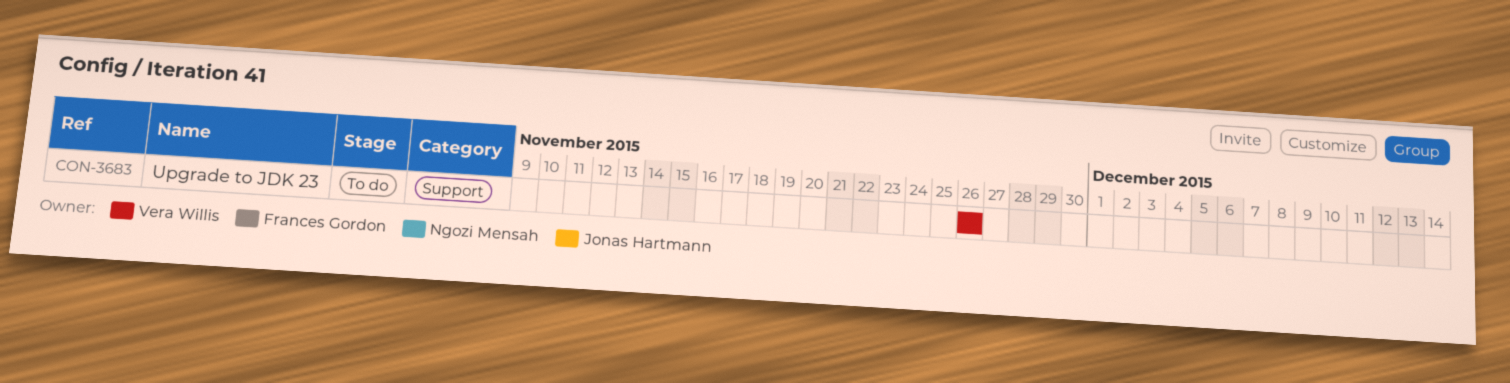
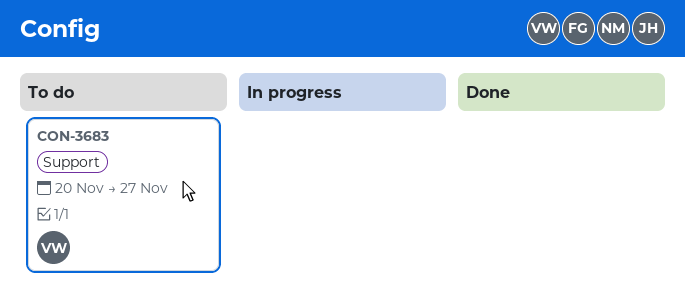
CON-3683, start: Nov 26 -> Nov 20
CON-3683, due: Nov 26 -> Nov 27

